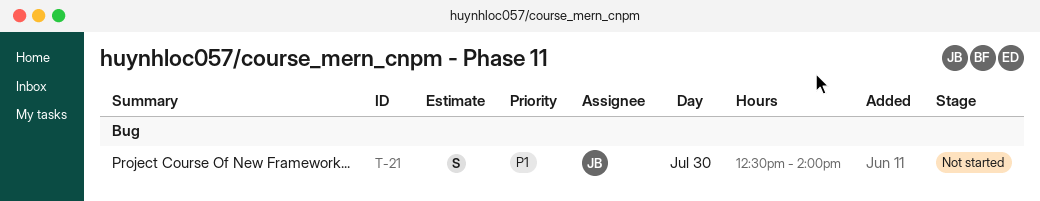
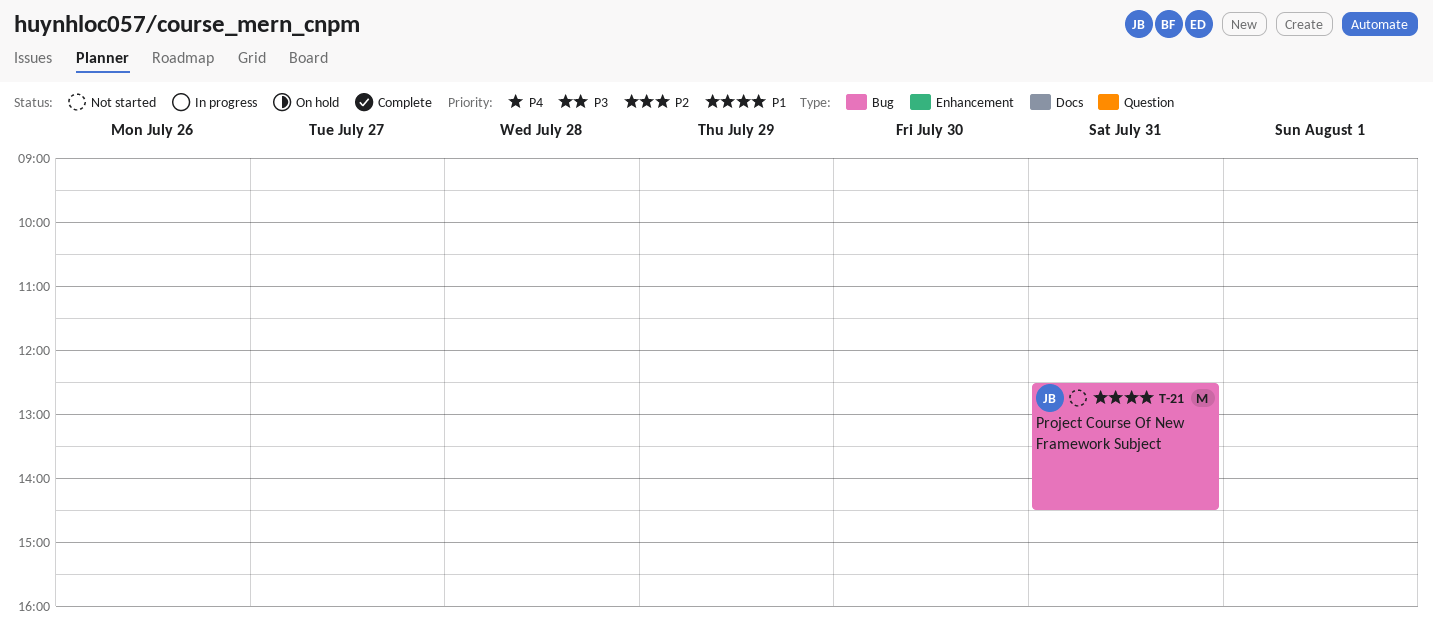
T-21, estimate: S -> M
T-21, day: Jul 30 -> Jul 31
T-21, ends: 14:00 -> 14:30

